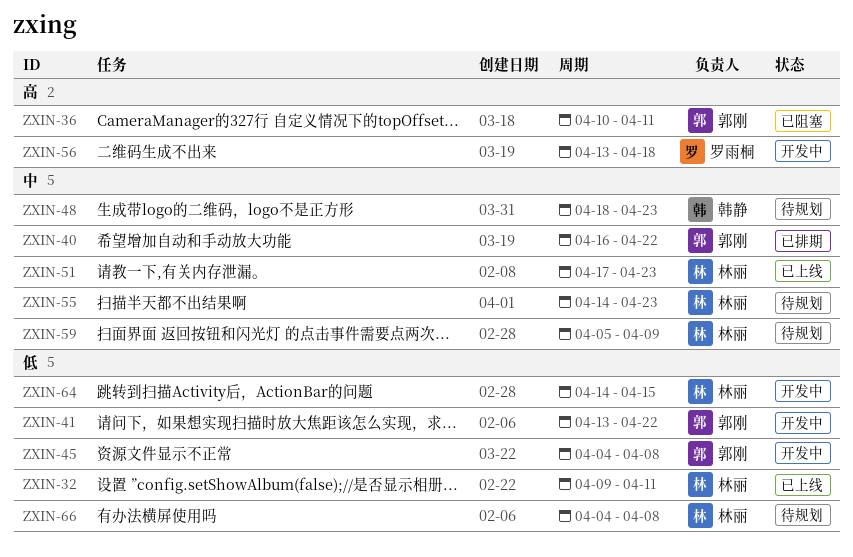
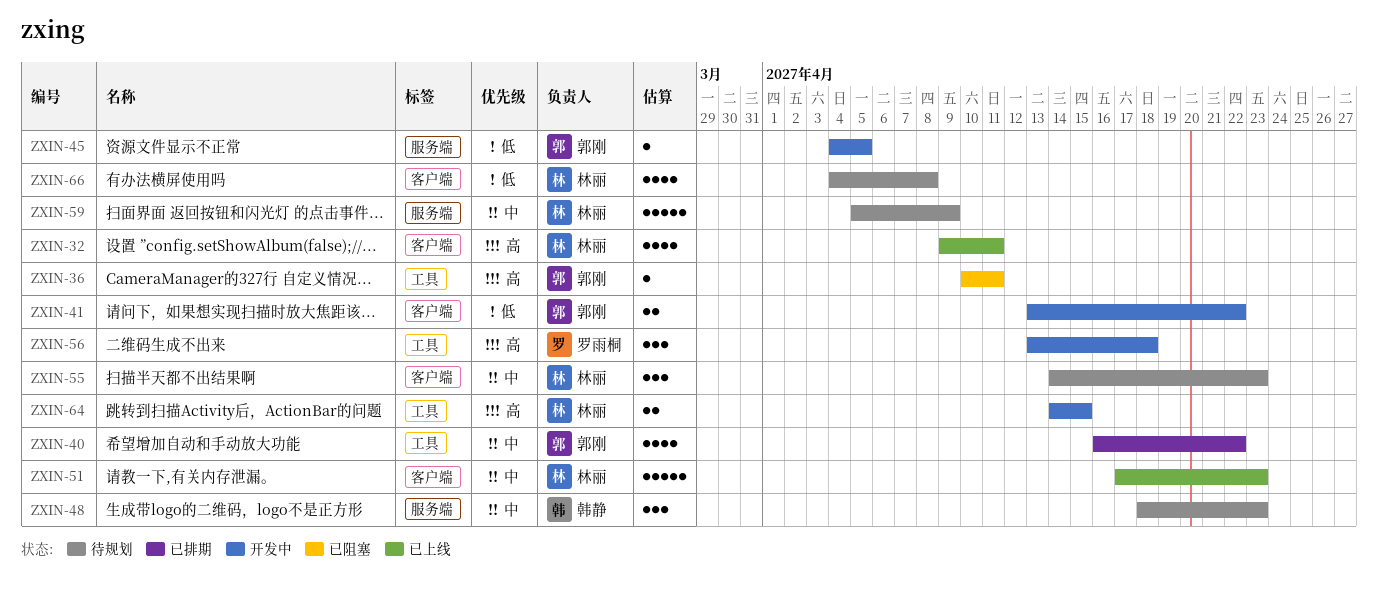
ZXIN-32, priority: 低 -> 高
ZXIN-45, due: Apr 8 -> Apr 5
ZXIN-64, priority: 低 -> 高

